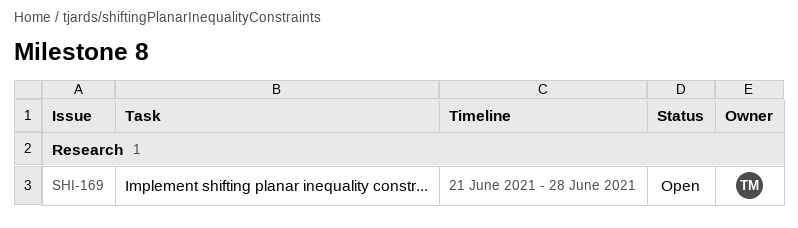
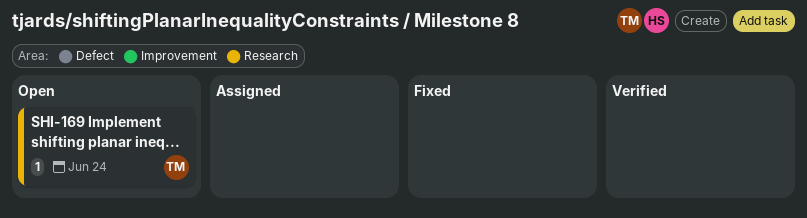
SHI-169, due: Jun 28 -> Jun 24

